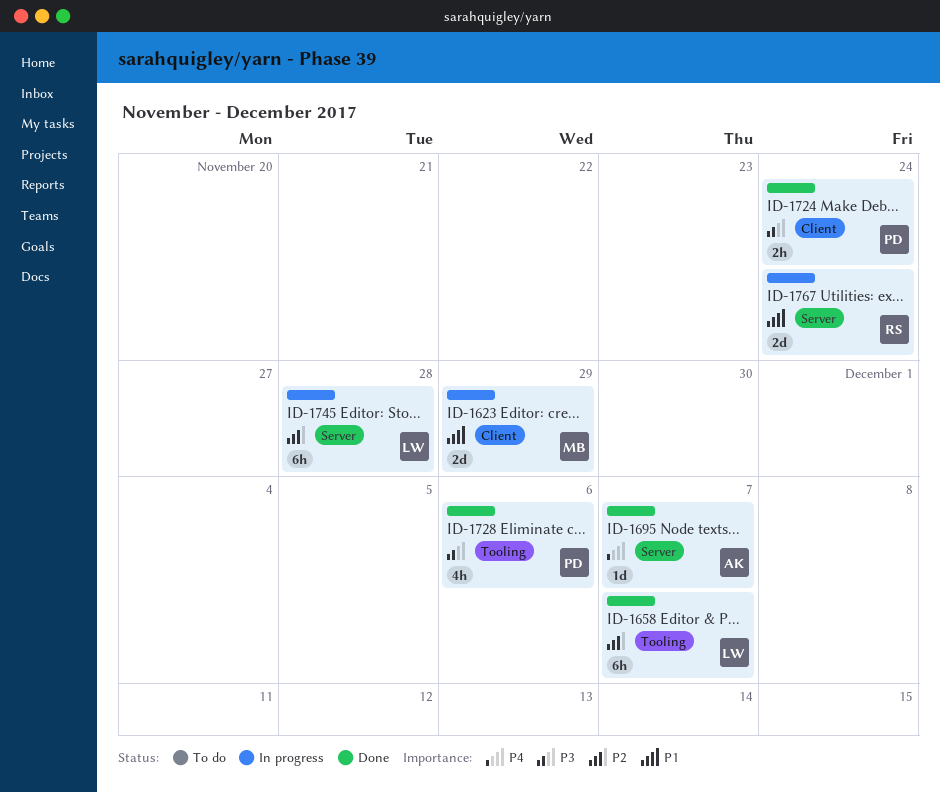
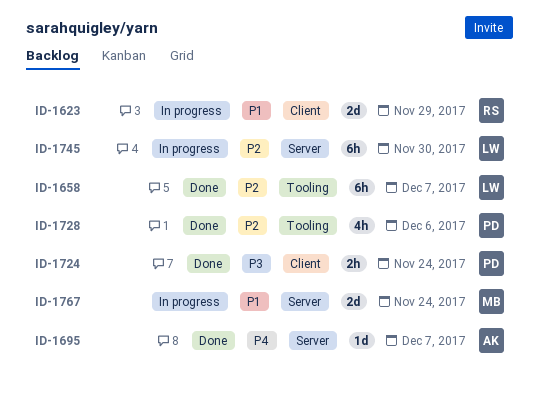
ID-1623, owner: MB -> RS
ID-1728, priority: P3 -> P2
ID-1745, due: Nov 28 -> Nov 30
ID-1767, owner: RS -> MB

